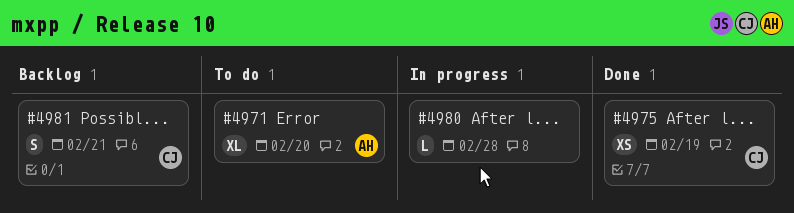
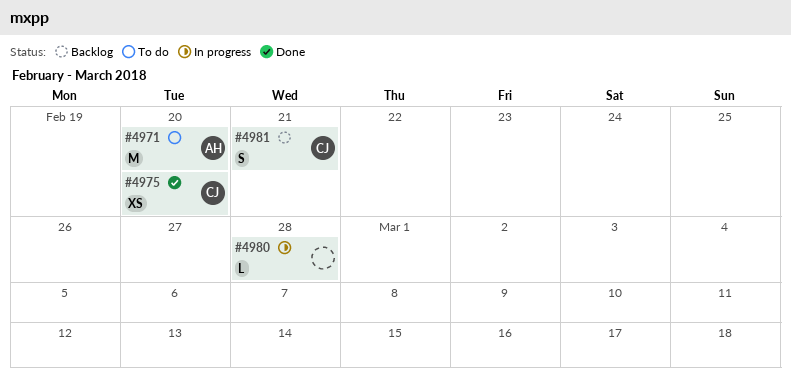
#4971, estimate: XL -> M
#4975, due: Feb 19 -> Feb 20

